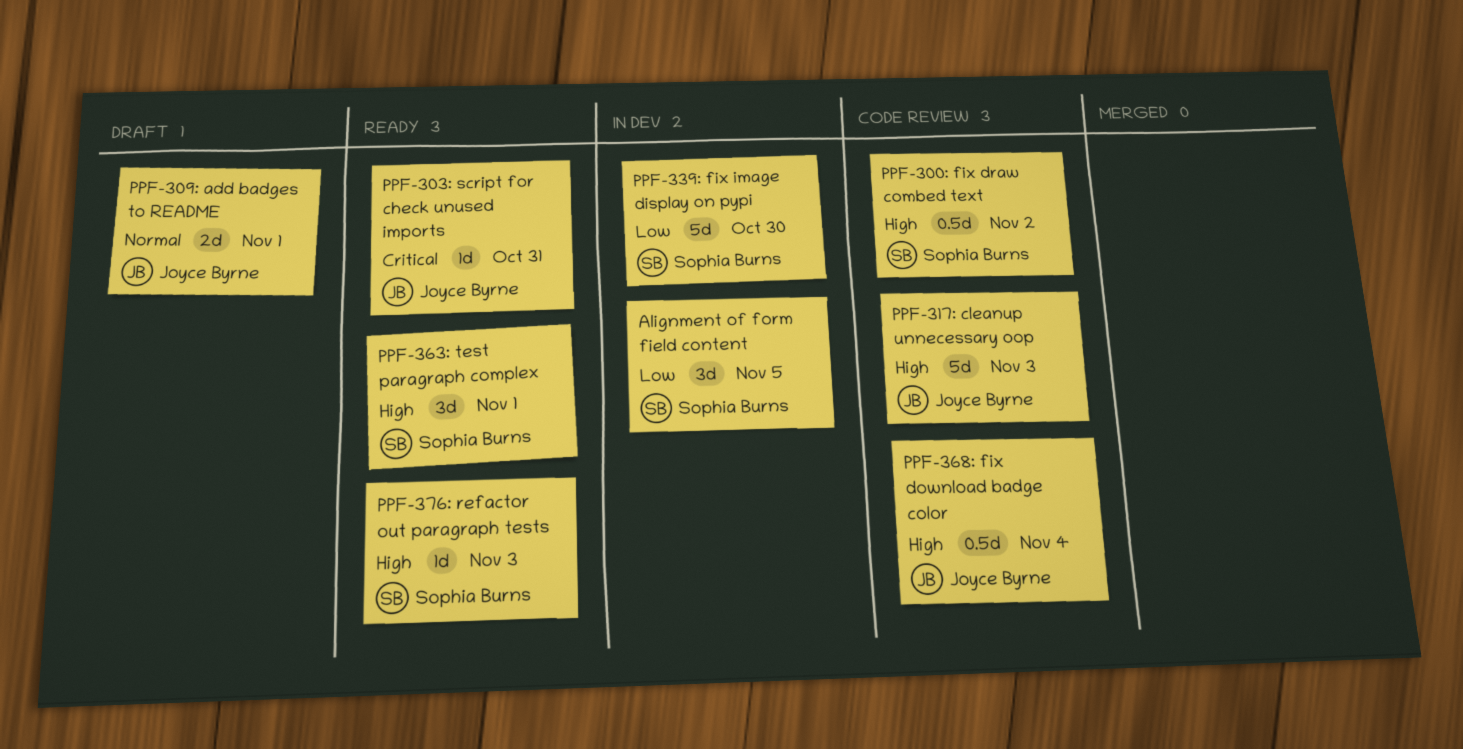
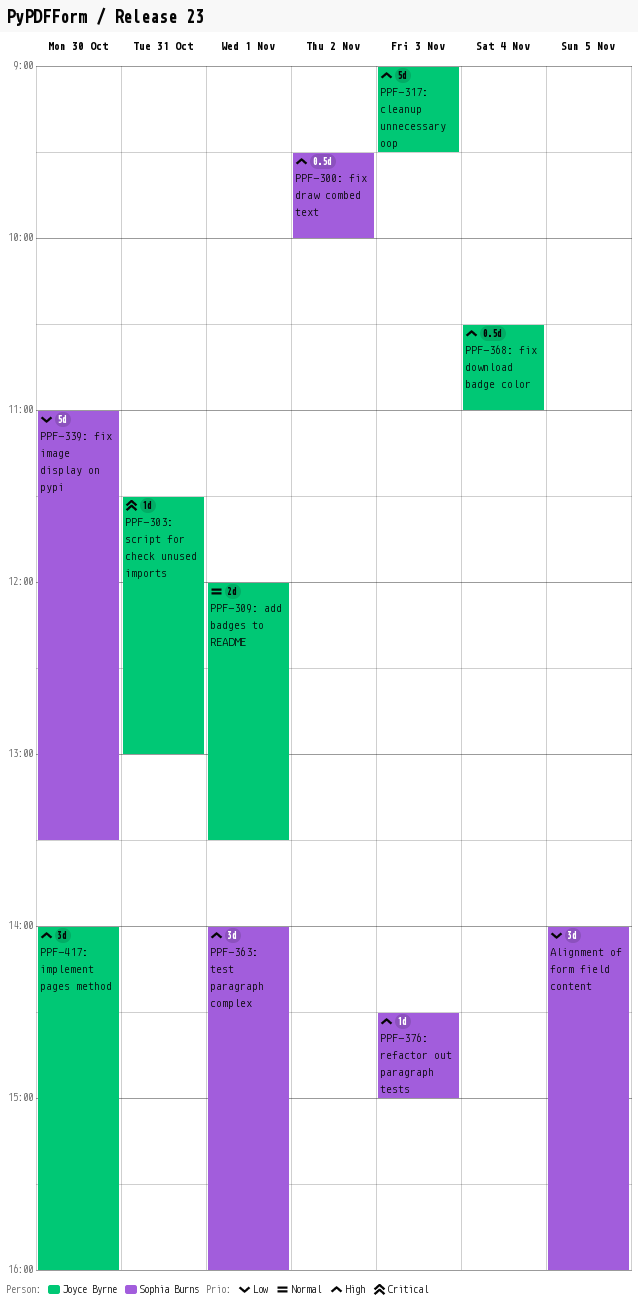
PPF-417: implement pages method: none -> present

